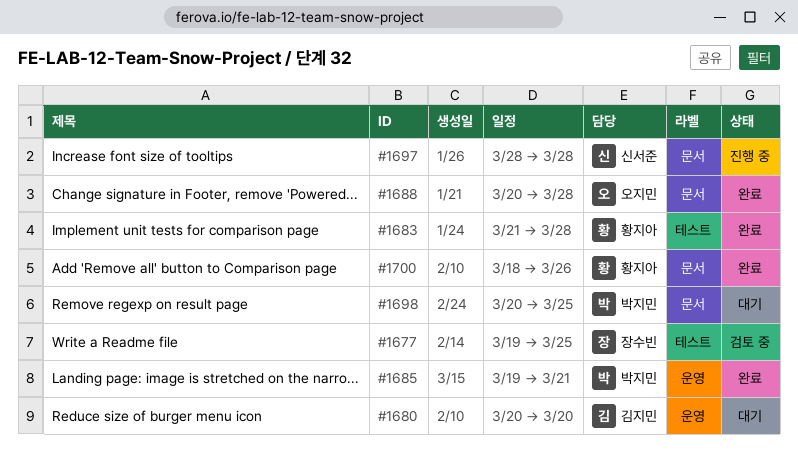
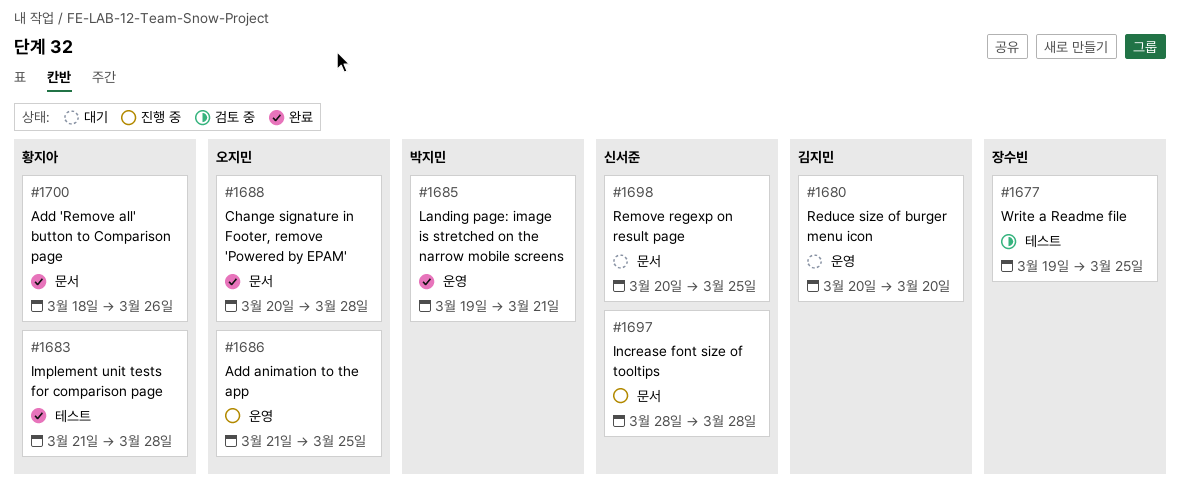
#1686: none -> present
#1698, owner: 박지민 -> 신서준

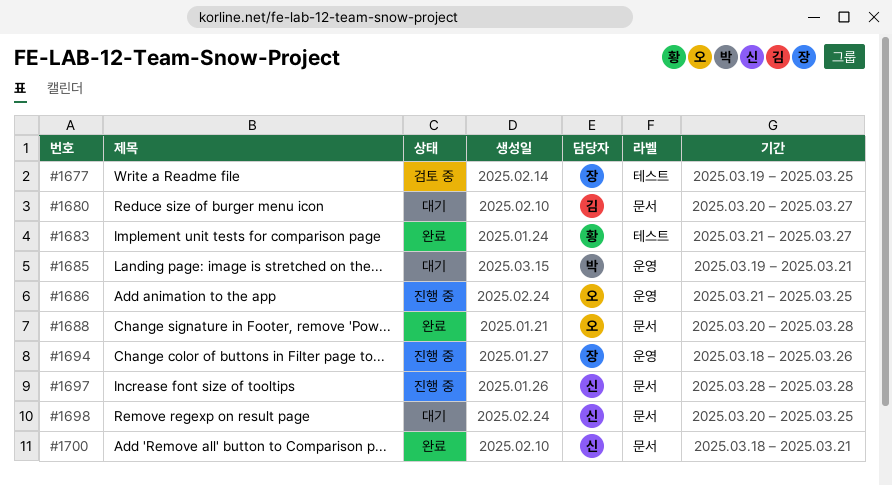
#1680, label: 운영 -> 문서
#1680, due: Mar 20 -> Mar 27
#1683, due: Mar 28 -> Mar 27
#1685, status: 완료 -> 대기
#1694: none -> present
#1700, owner: 황지아 -> 신서준
#1700, due: Mar 26 -> Mar 21

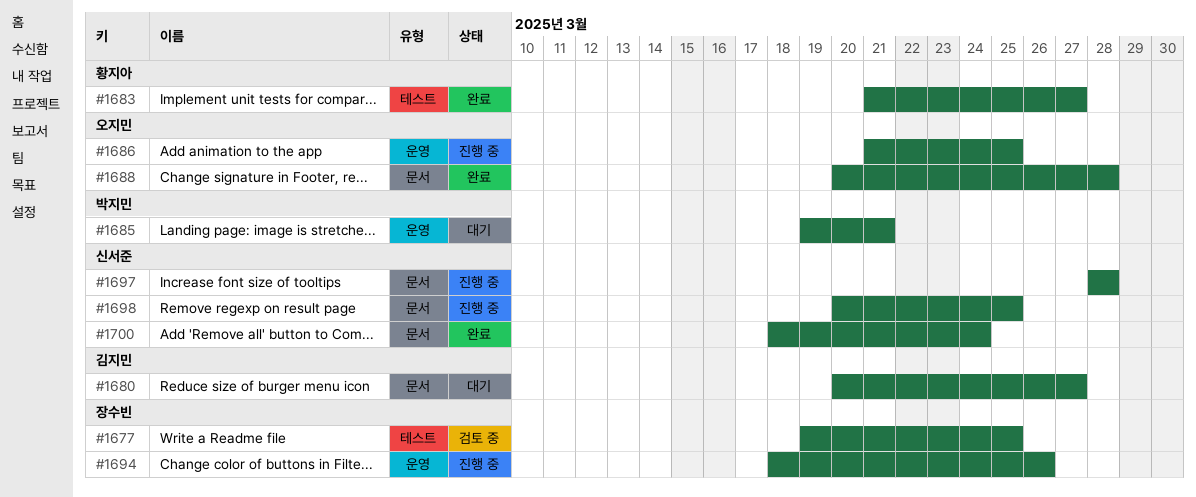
#1698, status: 대기 -> 진행 중
#1700, due: Mar 21 -> Mar 24

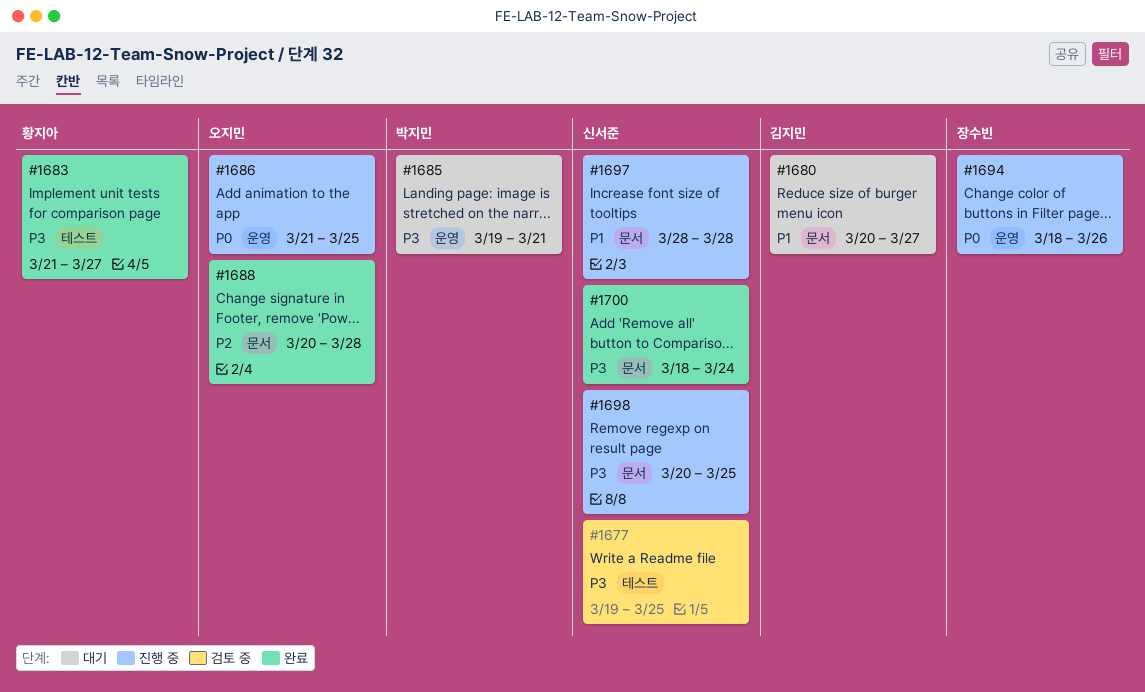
#1677, owner: 장수빈 -> 신서준

